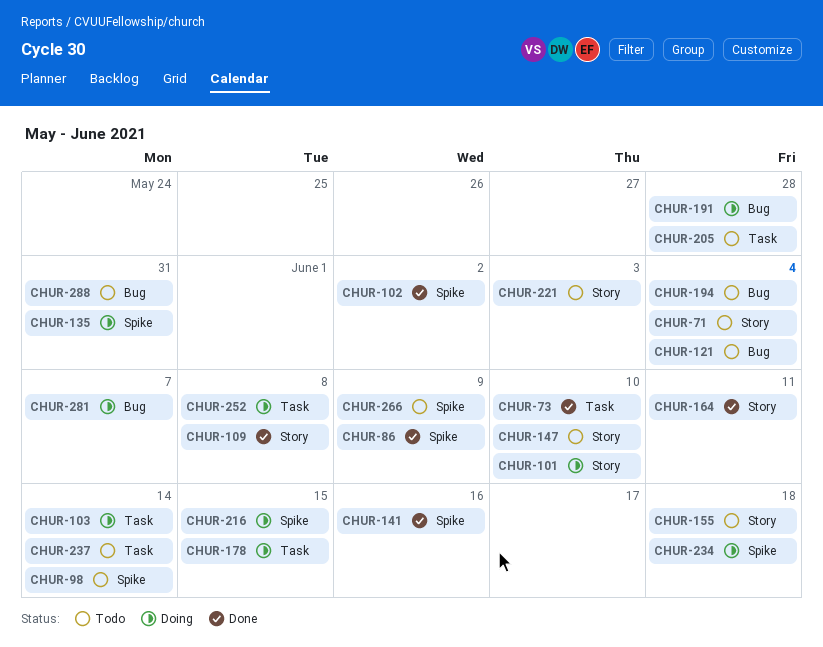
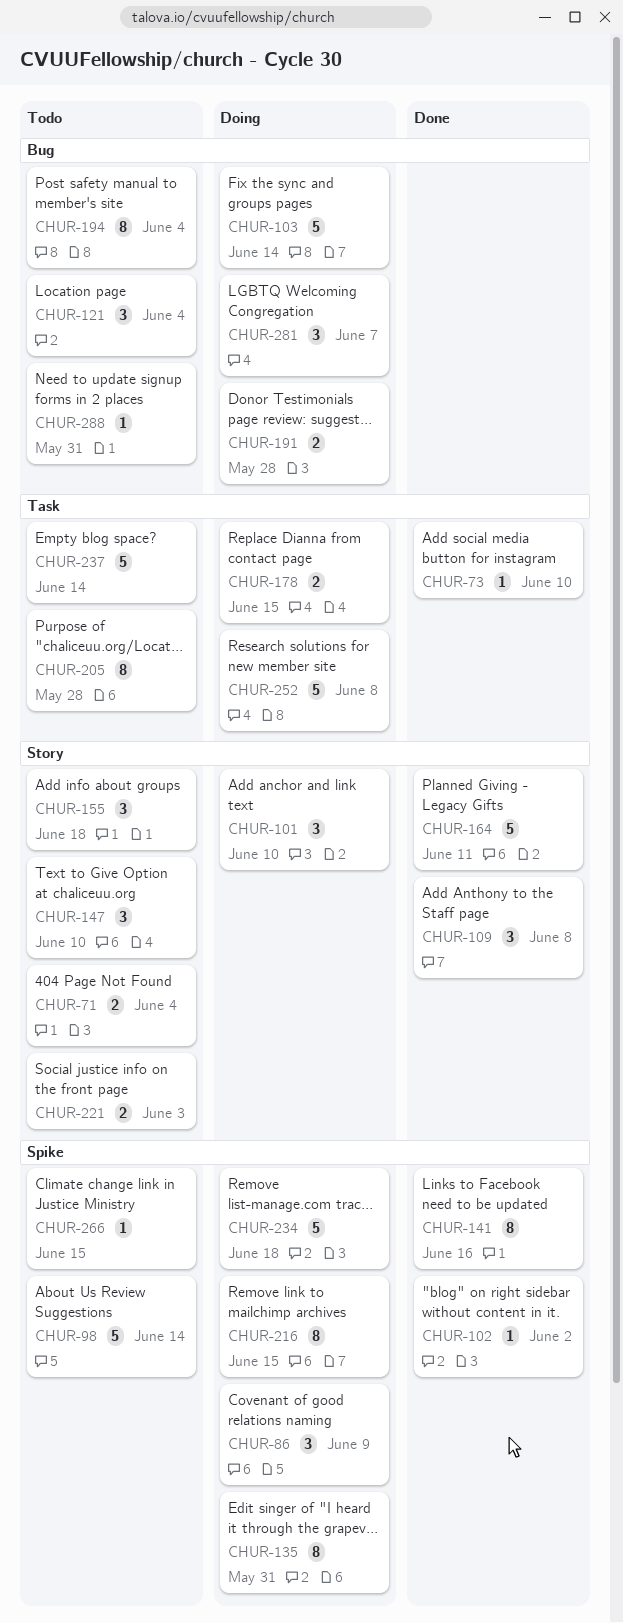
CHUR-86, status: Done -> Doing
CHUR-103, label: Task -> Bug
CHUR-266, due: Jun 9 -> Jun 15

